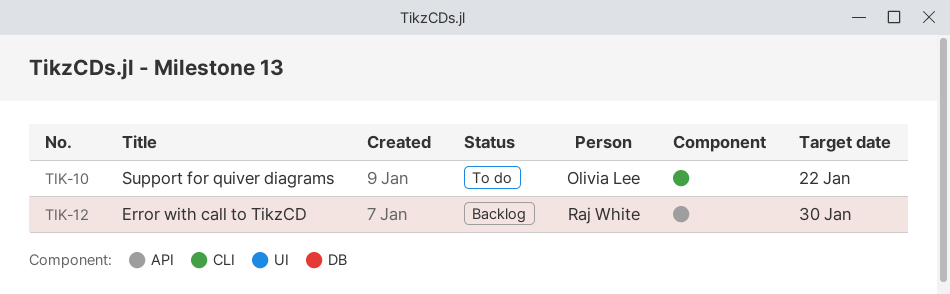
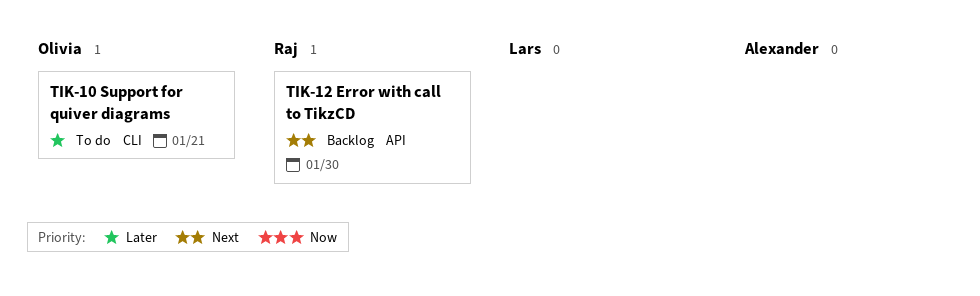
TIK-10, due: Jan 22 -> Jan 21

